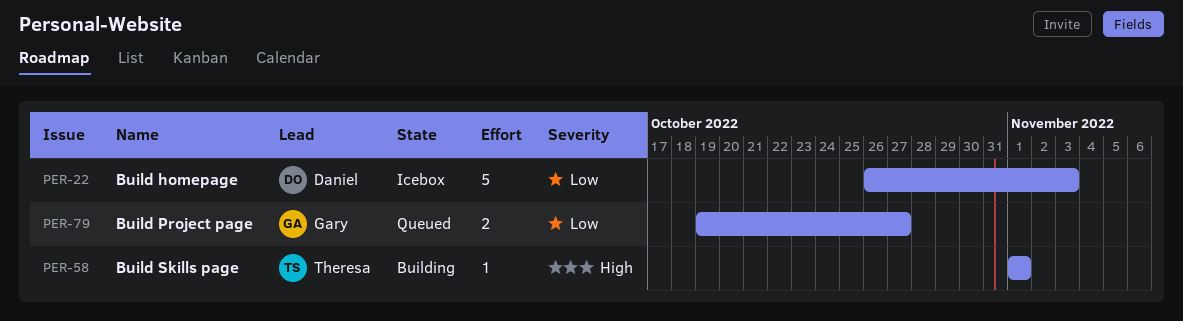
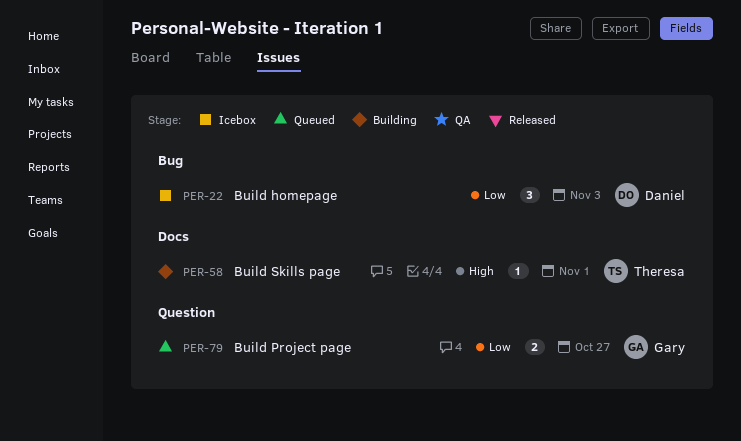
PER-22, estimate: 5 -> 3

